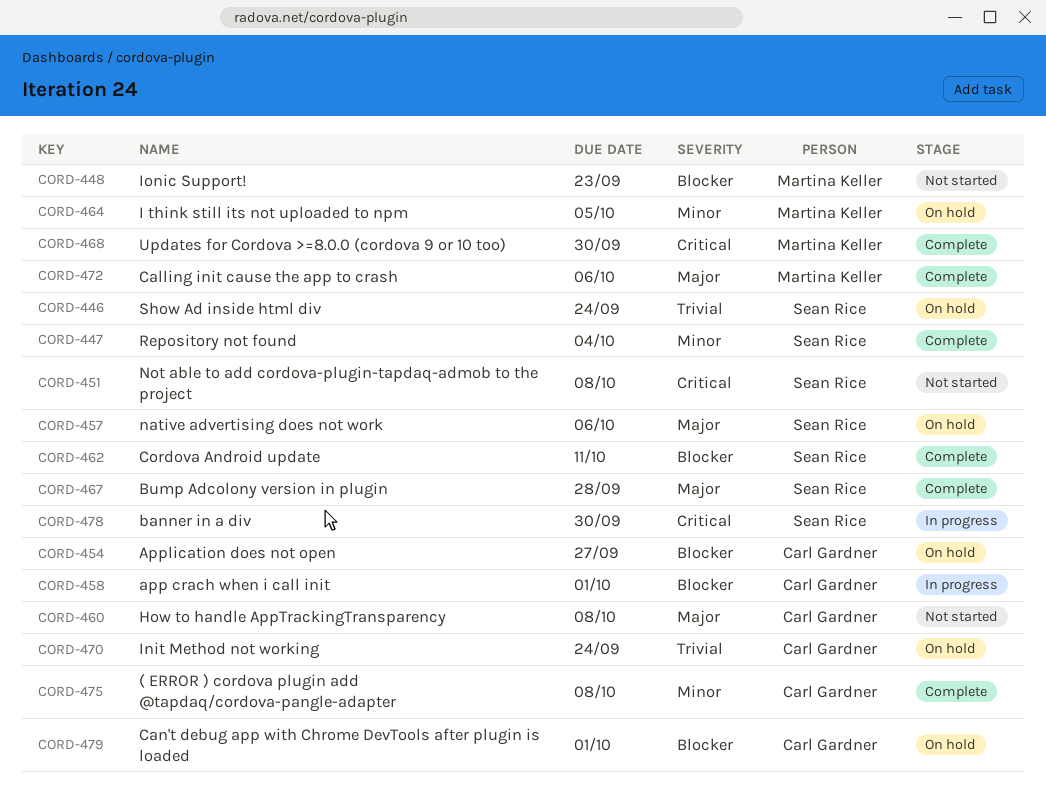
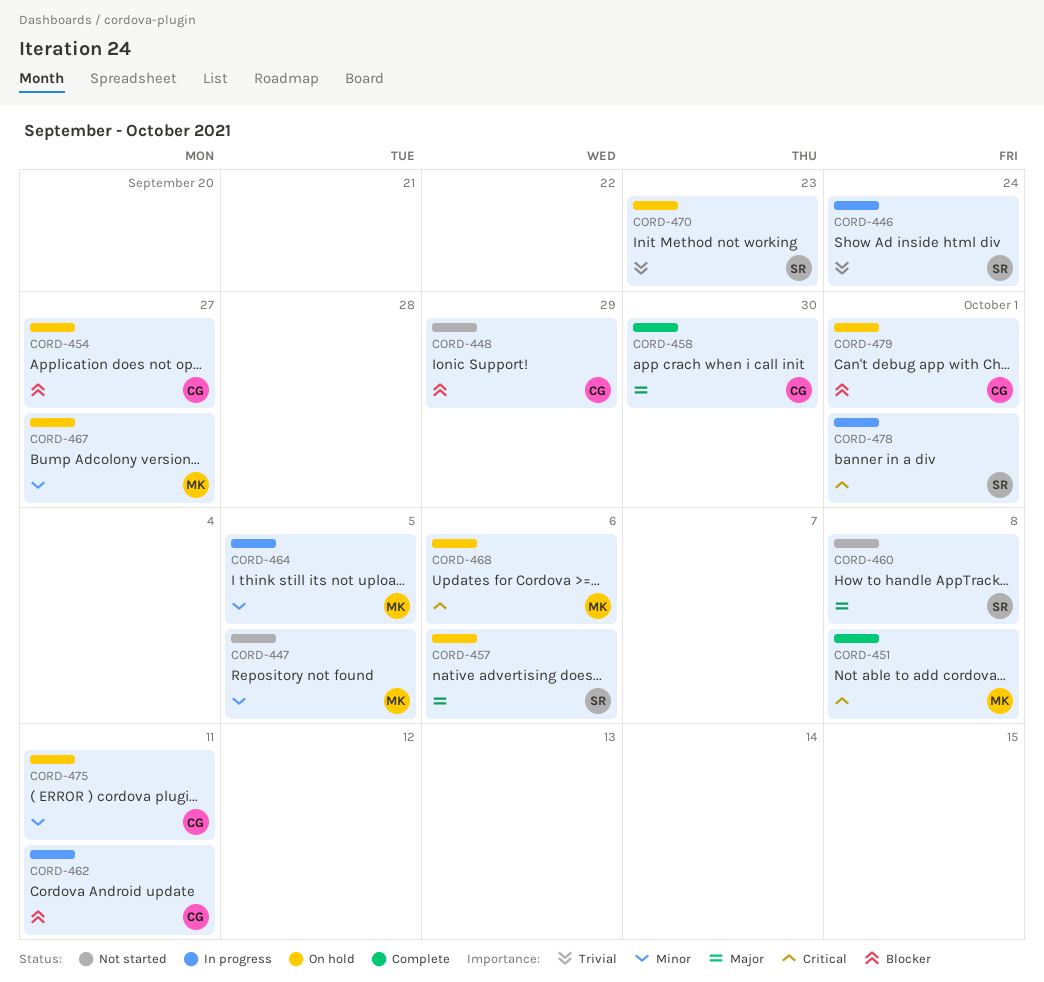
CORD-446, status: On hold -> In progress
CORD-447, status: Complete -> Not started
CORD-447, owner: Sean Rice -> Martina Keller
CORD-447, due: Oct 4 -> Oct 5
CORD-448, owner: Martina Keller -> Carl Gardner
CORD-448, due: Sep 23 -> Sep 29
CORD-451, status: Not started -> Complete
CORD-451, owner: Sean Rice -> Martina Keller
CORD-458, status: In progress -> Complete
CORD-458, priority: Blocker -> Major
CORD-458, due: Oct 1 -> Sep 30
CORD-460, owner: Carl Gardner -> Sean Rice
CORD-462, status: Complete -> In progress
CORD-462, owner: Sean Rice -> Carl Gardner
CORD-464, status: On hold -> In progress
CORD-467, status: Complete -> On hold
CORD-467, owner: Sean Rice -> Martina Keller
CORD-467, priority: Major -> Minor
CORD-467, due: Sep 28 -> Sep 27
CORD-468, status: Complete -> On hold
CORD-468, due: Sep 30 -> Oct 6
CORD-470, owner: Carl Gardner -> Sean Rice
CORD-470, due: Sep 24 -> Sep 23
CORD-472: present -> none
CORD-475, status: Complete -> On hold
CORD-475, due: Oct 8 -> Oct 11
CORD-478, due: Sep 30 -> Oct 1

